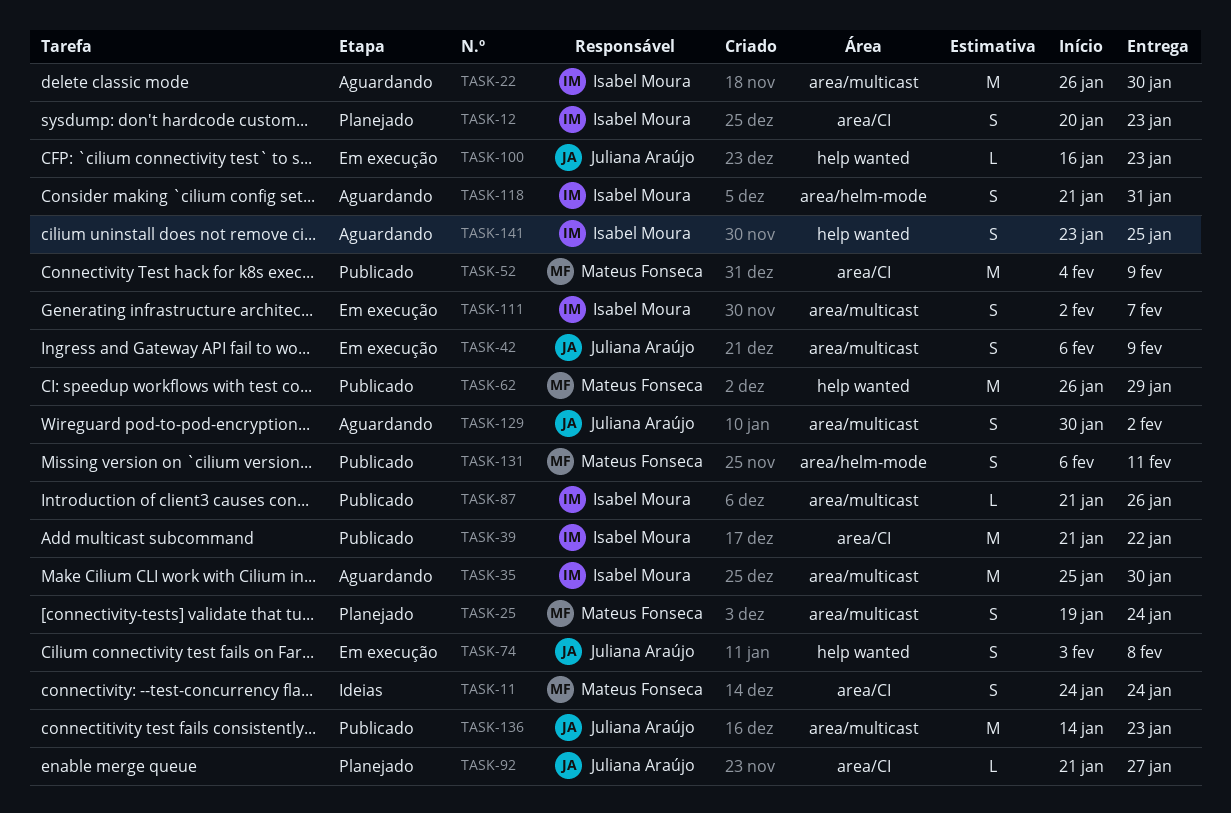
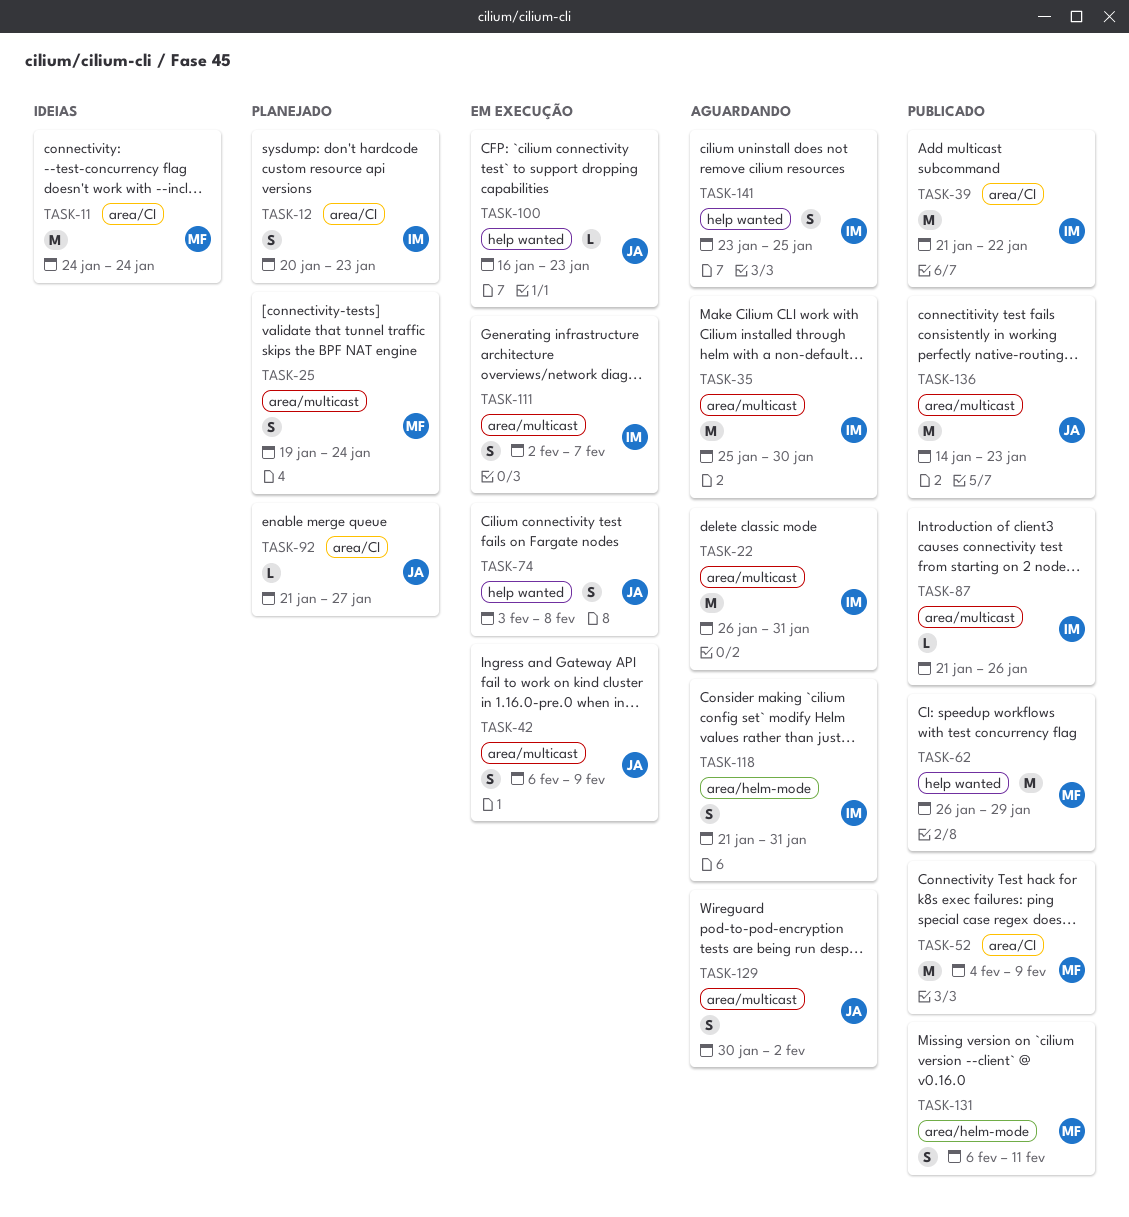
TASK-11, estimate: S -> M
TASK-22, due: Jan 30 -> Jan 31

